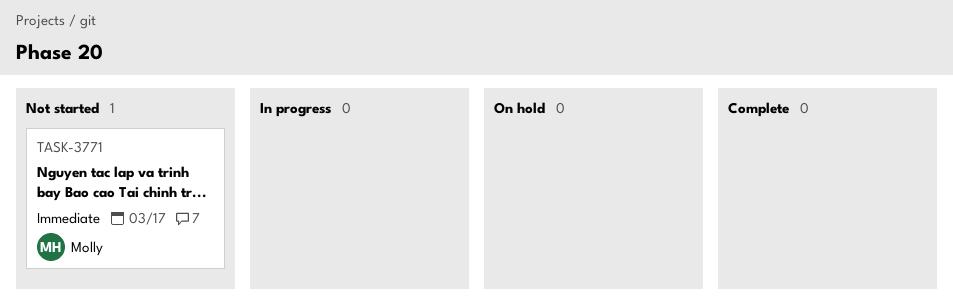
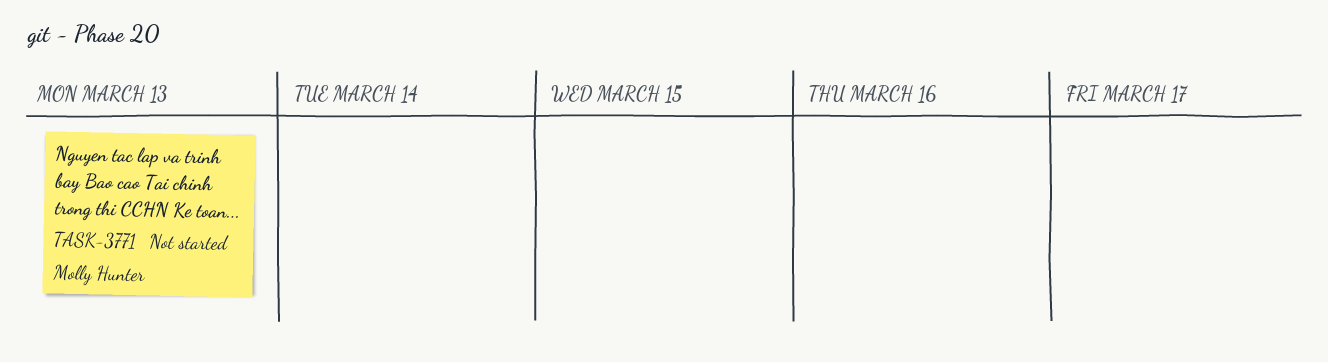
TASK-3771, due: Mar 17 -> Mar 13

